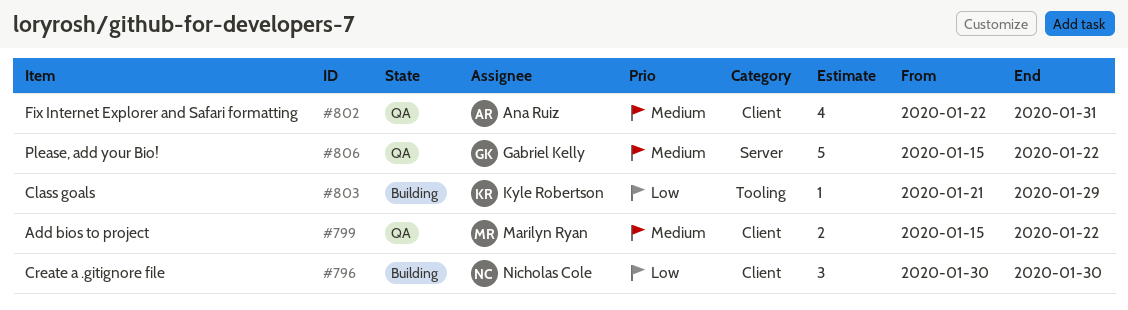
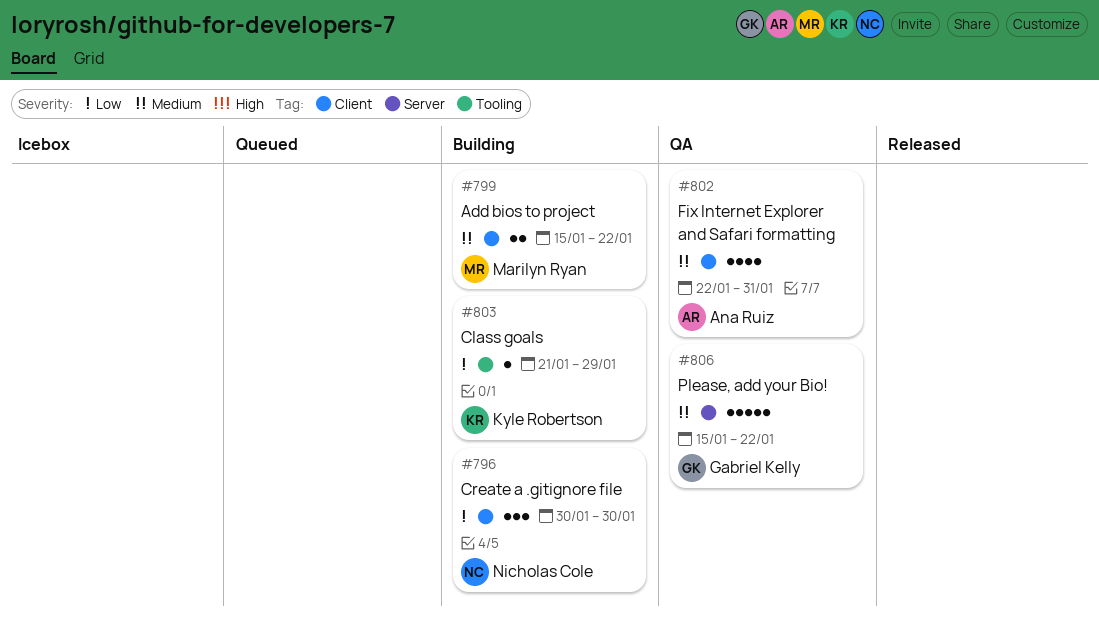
#799, status: QA -> Building

